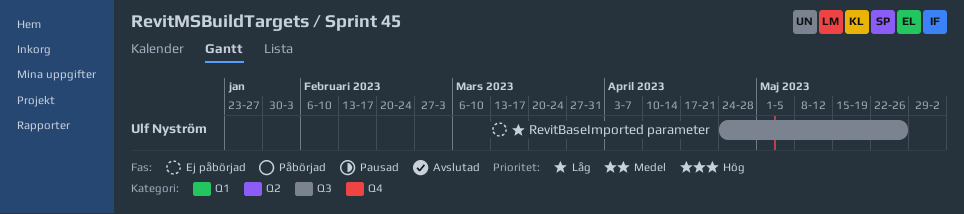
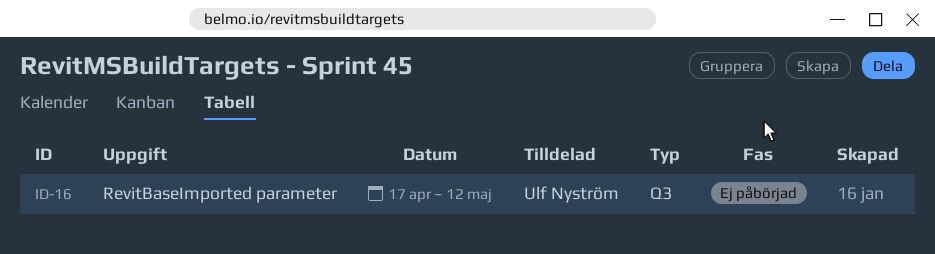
RevitBaseImported parameter, start: Apr 24 -> Apr 17
RevitBaseImported parameter, due: May 26 -> May 12

